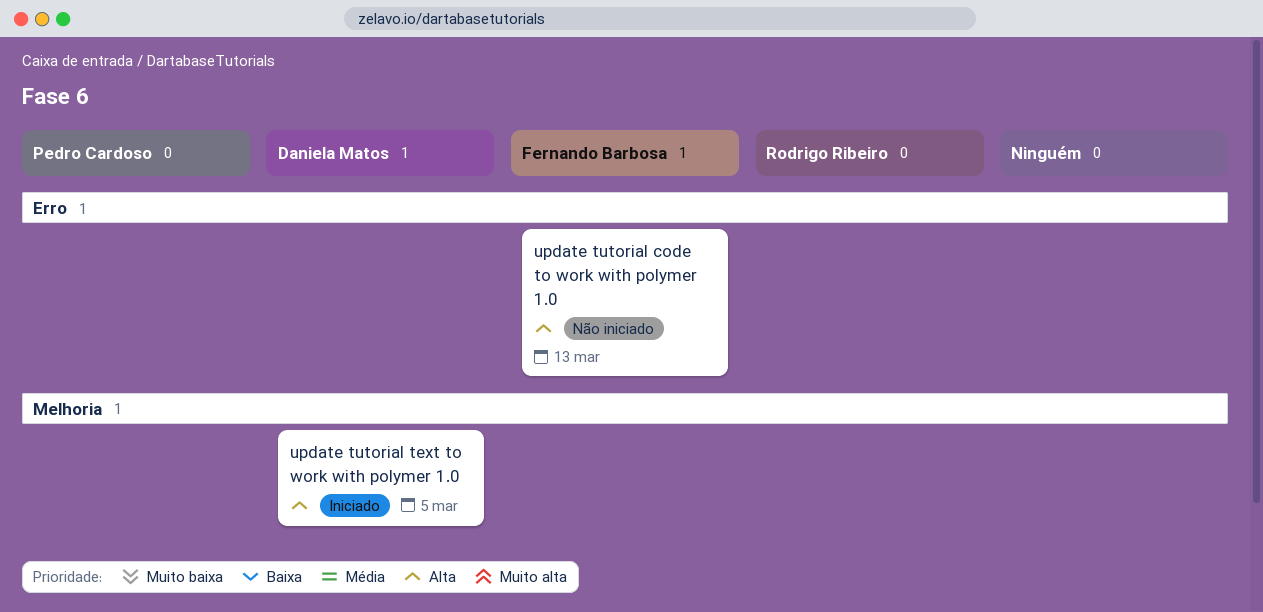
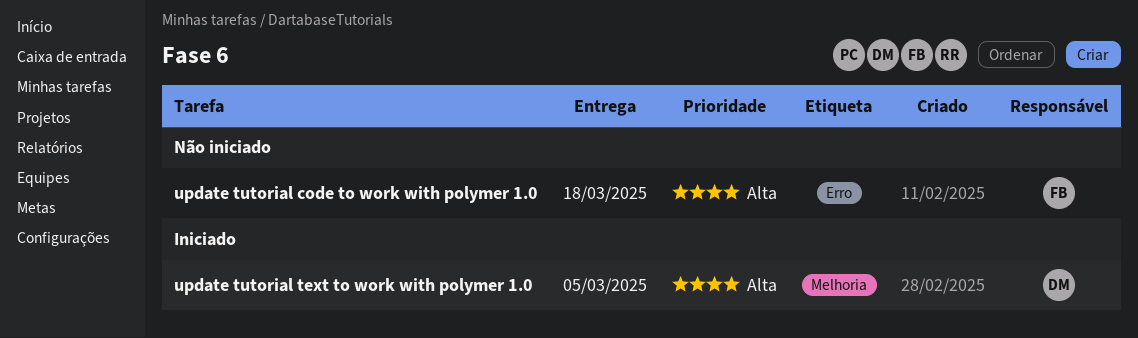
update tutorial code to work with polymer 1.0, due: Mar 13 -> Mar 18

